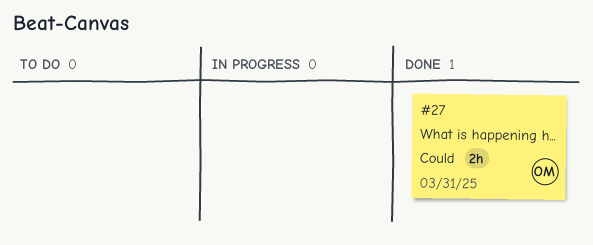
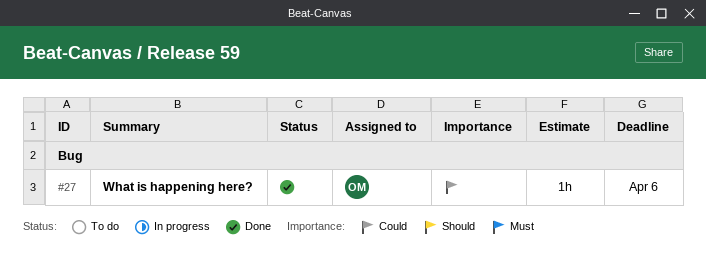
#27, estimate: 2h -> 1h
#27, due: Mar 31 -> Apr 6

